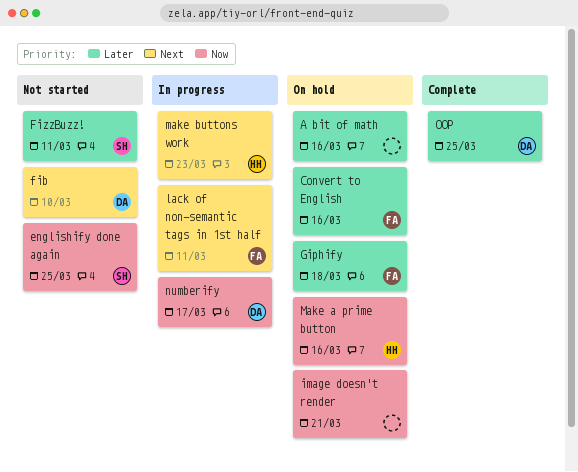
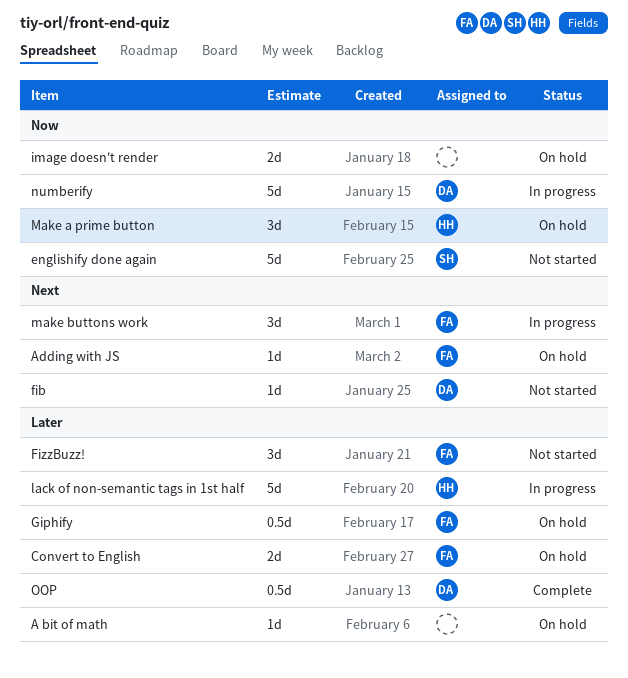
Adding with JS: none -> present
FizzBuzz!, owner: SH -> FA
lack of non-semantic tags in 1st half, owner: FA -> HH
lack of non-semantic tags in 1st half, priority: Next -> Later
make buttons work, owner: HH -> FA

